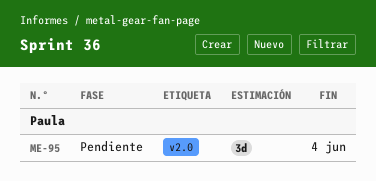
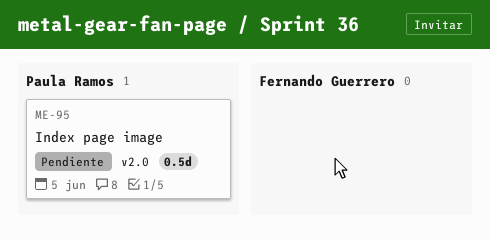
ME-95, estimate: 3d -> 0.5d
ME-95, due: Jun 4 -> Jun 5

